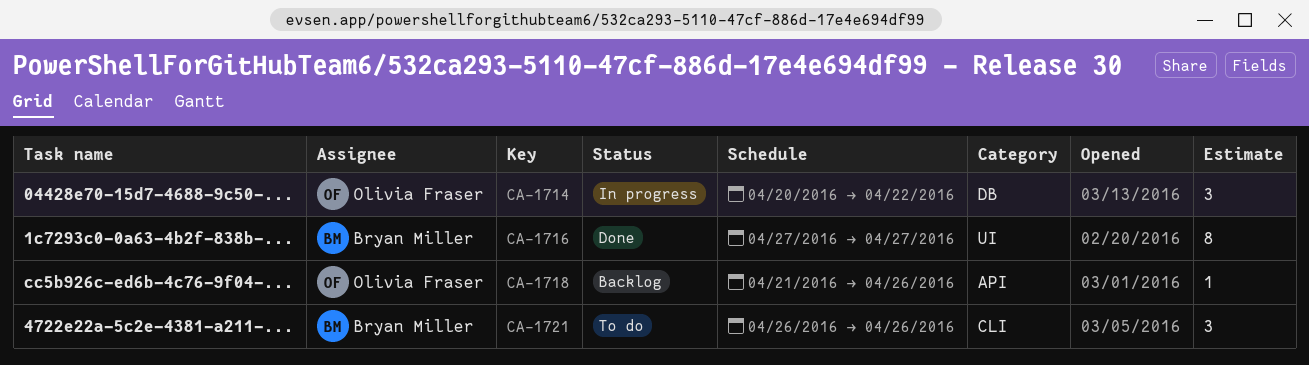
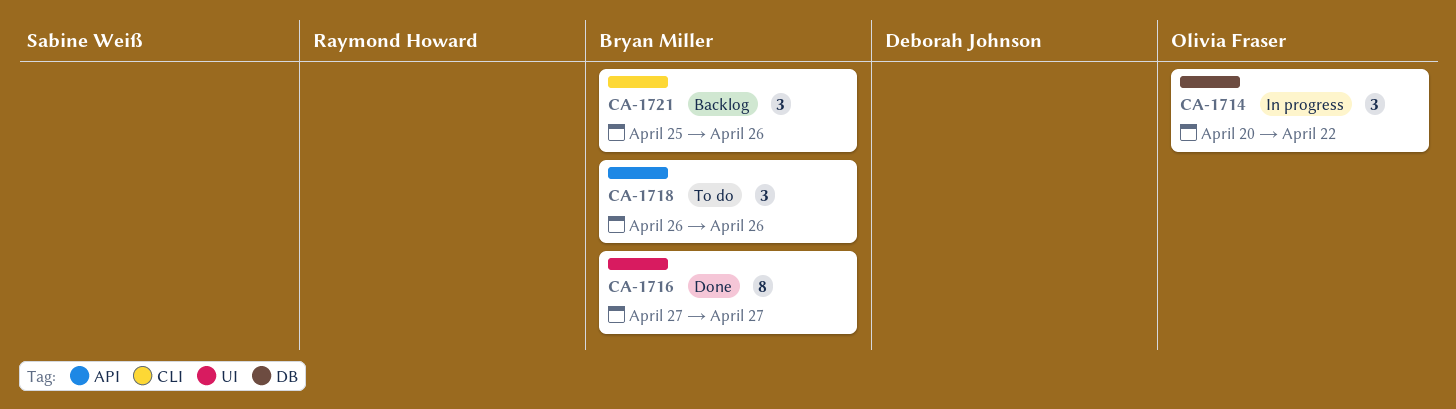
CA-1718, status: Backlog -> To do
CA-1718, owner: Olivia Fraser -> Bryan Miller
CA-1718, estimate: 1 -> 3
CA-1718, start: Apr 21 -> Apr 26
CA-1721, status: To do -> Backlog
CA-1721, start: Apr 26 -> Apr 25

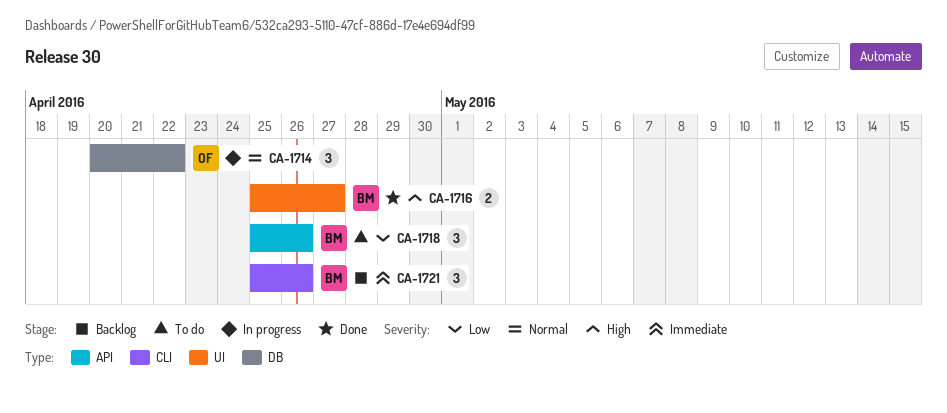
CA-1716, estimate: 8 -> 2
CA-1716, start: Apr 27 -> Apr 25
CA-1718, start: Apr 26 -> Apr 25

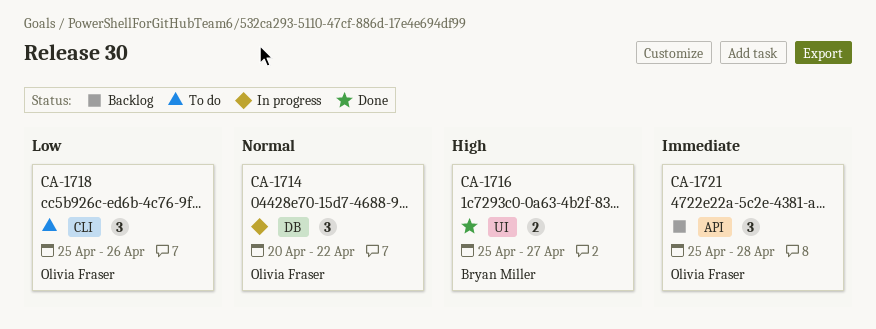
CA-1718, owner: Bryan Miller -> Olivia Fraser
CA-1718, label: API -> CLI
CA-1721, owner: Bryan Miller -> Olivia Fraser
CA-1721, label: CLI -> API
CA-1721, due: Apr 26 -> Apr 28

